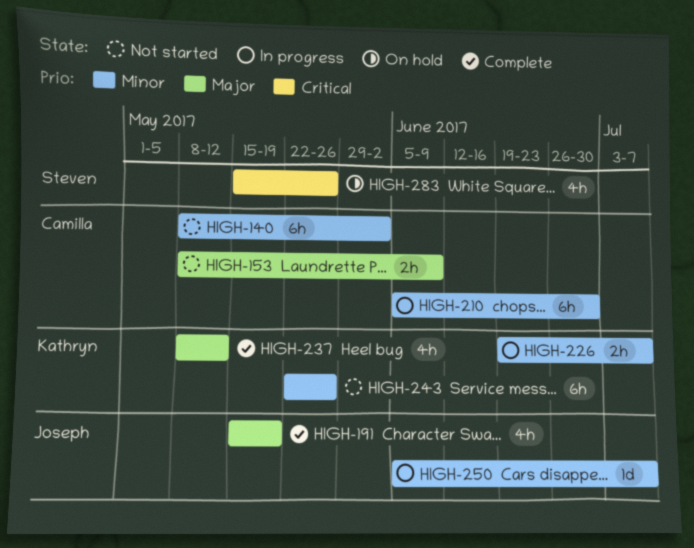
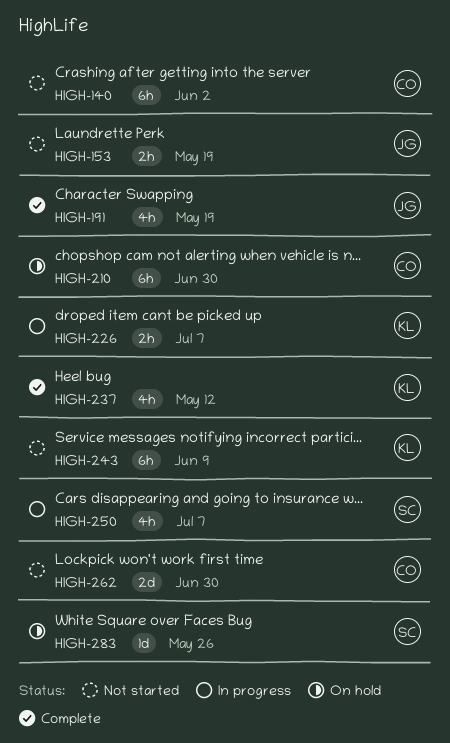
HIGH-153, owner: Camilla -> Joseph
HIGH-153, due: Jun 9 -> May 19
HIGH-210, status: In progress -> On hold
HIGH-243, due: May 26 -> Jun 9
HIGH-250, owner: Joseph -> Steven
HIGH-250, estimate: 1d -> 4h
HIGH-262: none -> present
HIGH-283, estimate: 4h -> 1d

